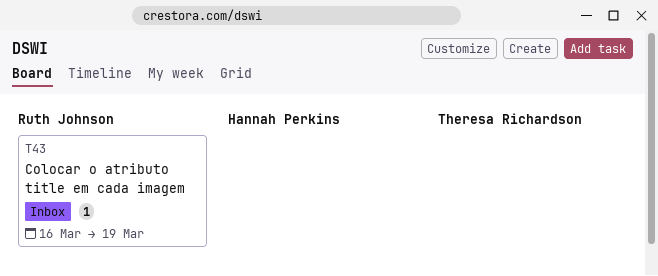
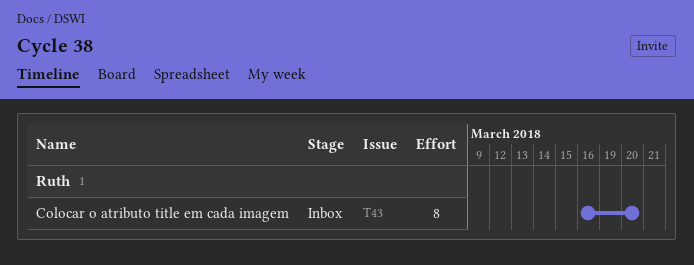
T43, estimate: 1 -> 8
T43, due: Mar 19 -> Mar 20

